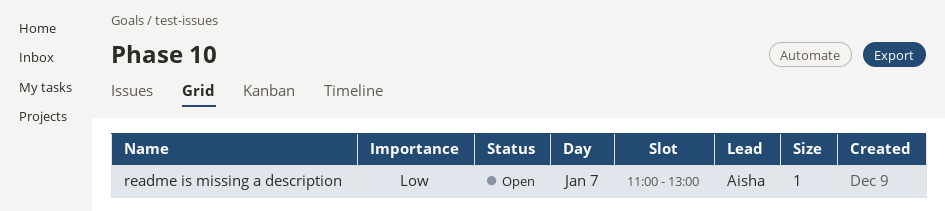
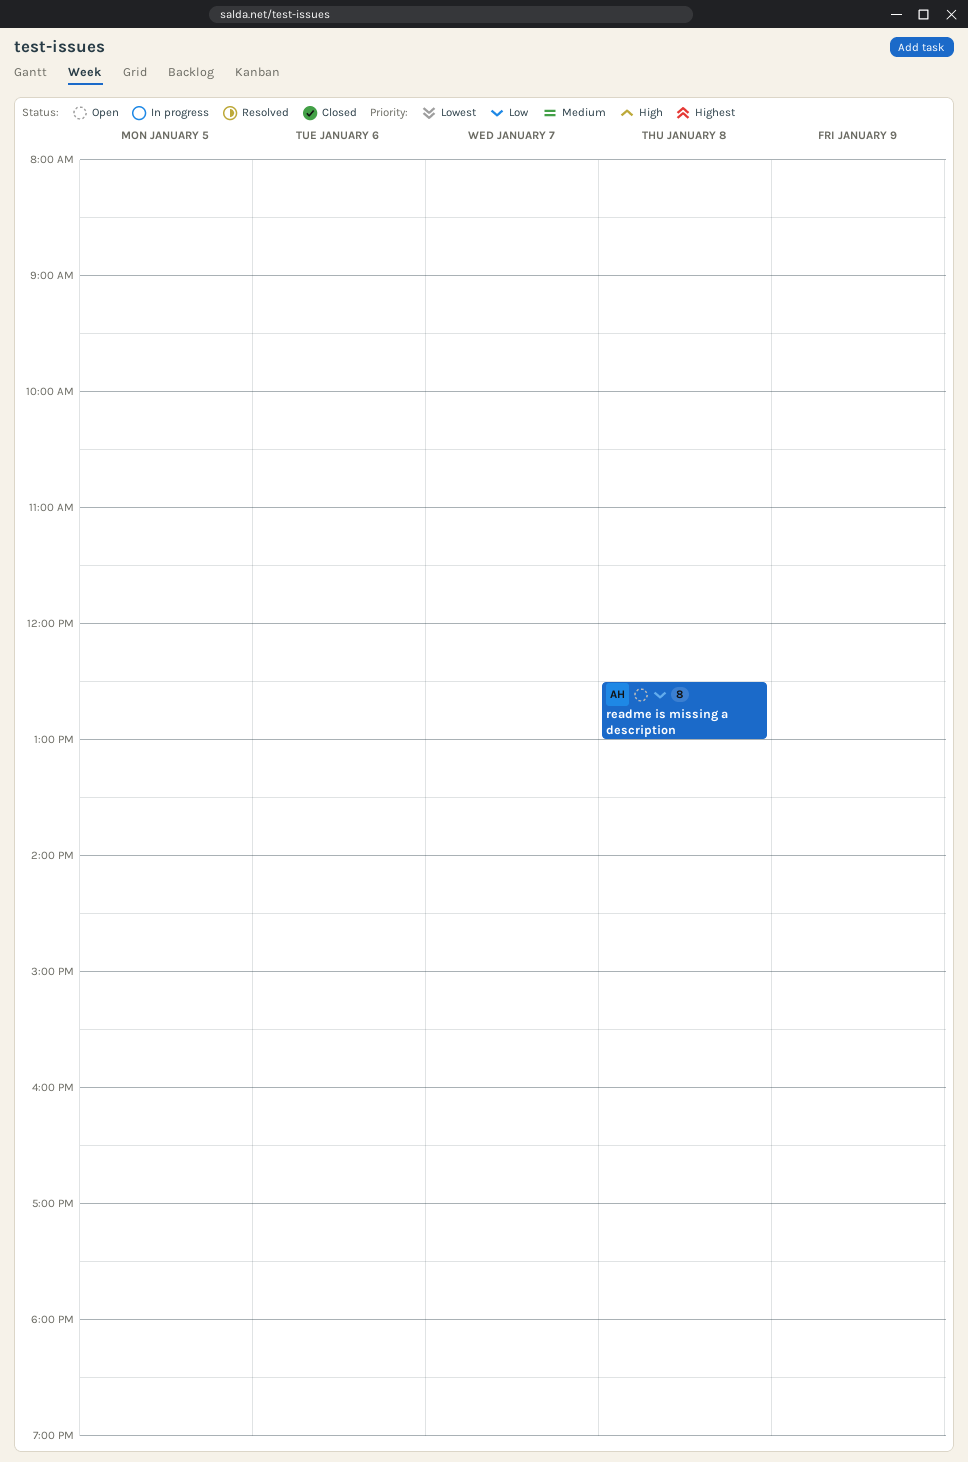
readme is missing a description, estimate: 1 -> 8
readme is missing a description, day: Jan 7 -> Jan 8
readme is missing a description, begins: 11:00 -> 12:30

